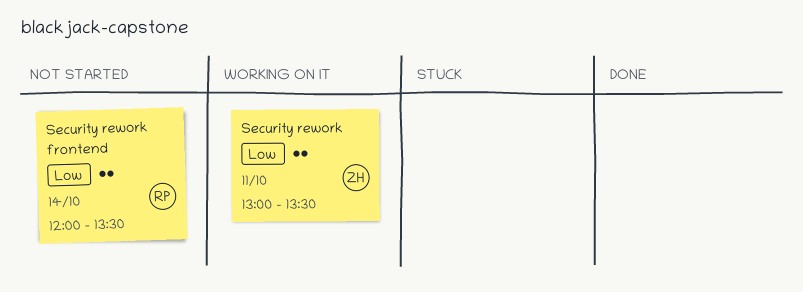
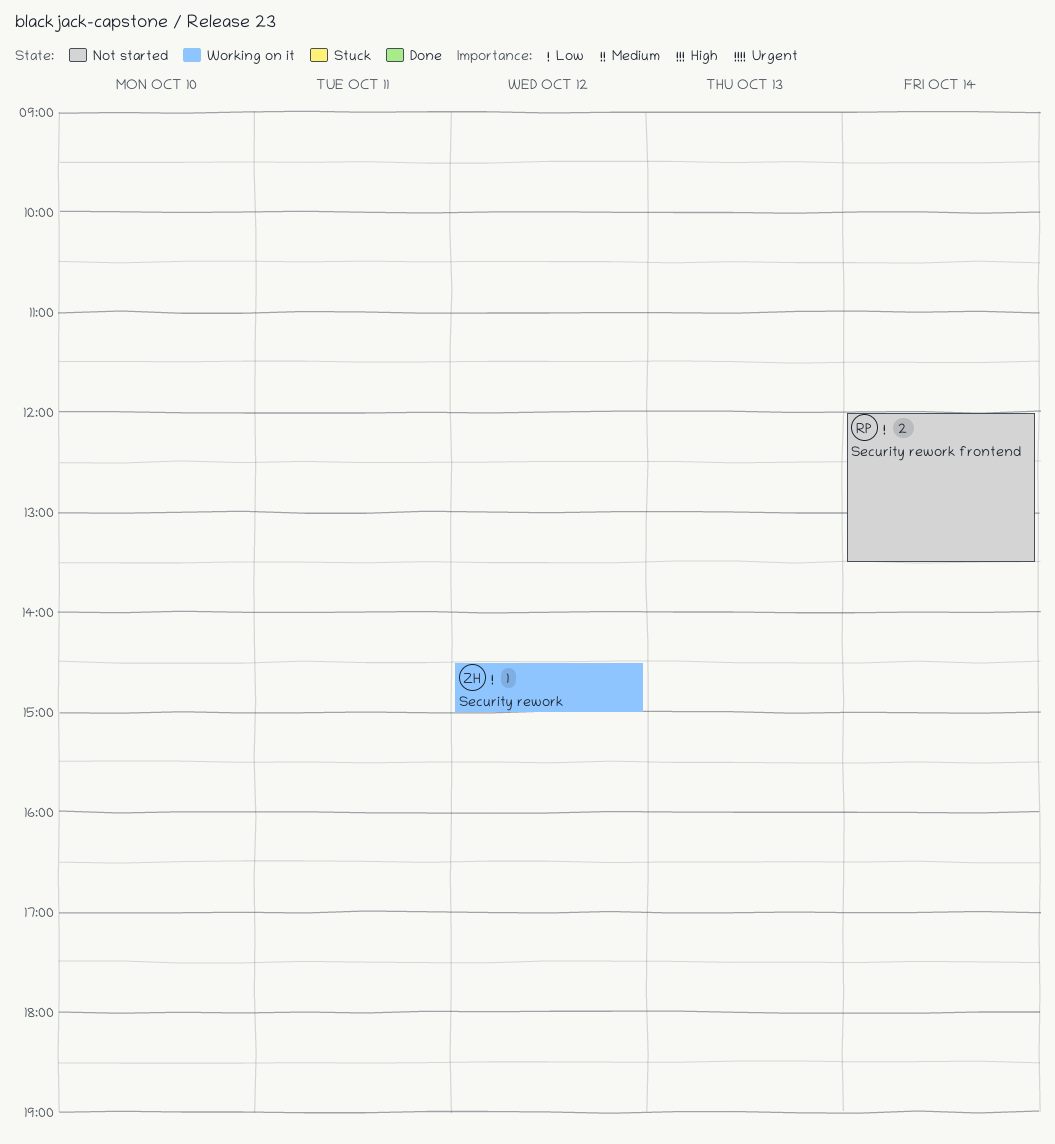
Security rework, estimate: 2 -> 1
Security rework, day: Oct 11 -> Oct 12
Security rework, begins: 13:00 -> 14:30
Security rework, ends: 13:30 -> 15:00

